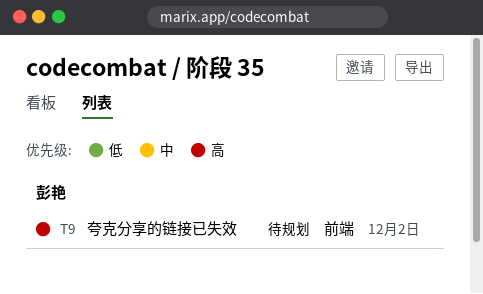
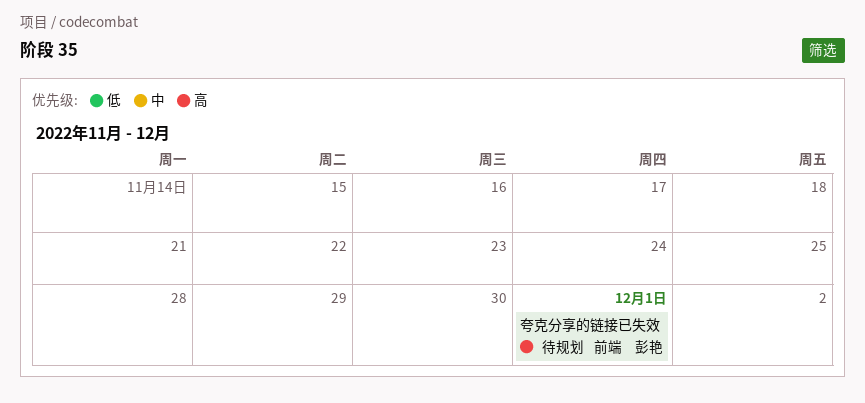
夸克分享的链接已失效, due: Dec 2 -> Dec 1

